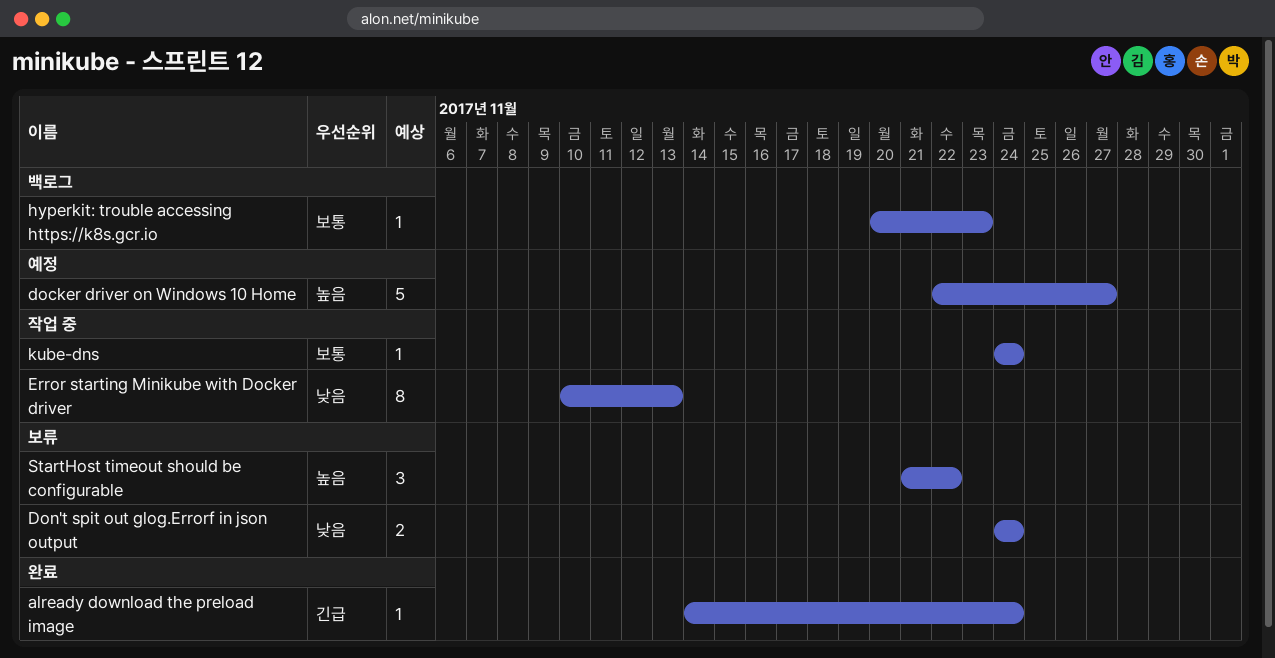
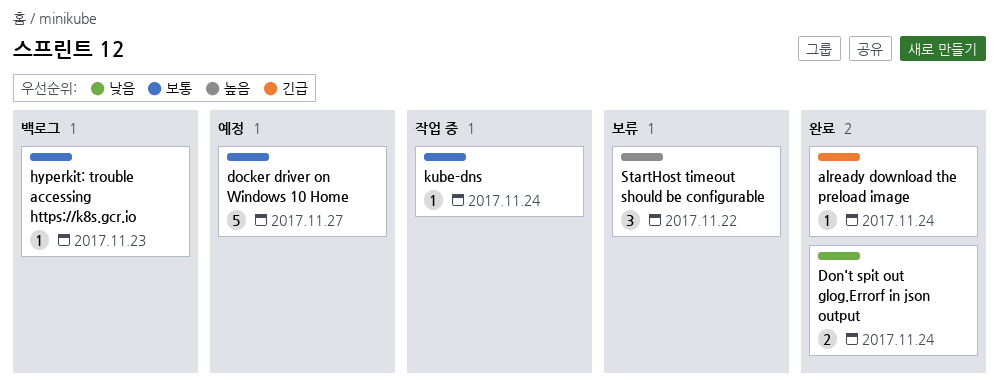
docker driver on Windows 10 Home, priority: 높음 -> 보통
Don't spit out glog.Errorf in json output, status: 보류 -> 완료
Error starting Minikube with Docker driver: present -> none

